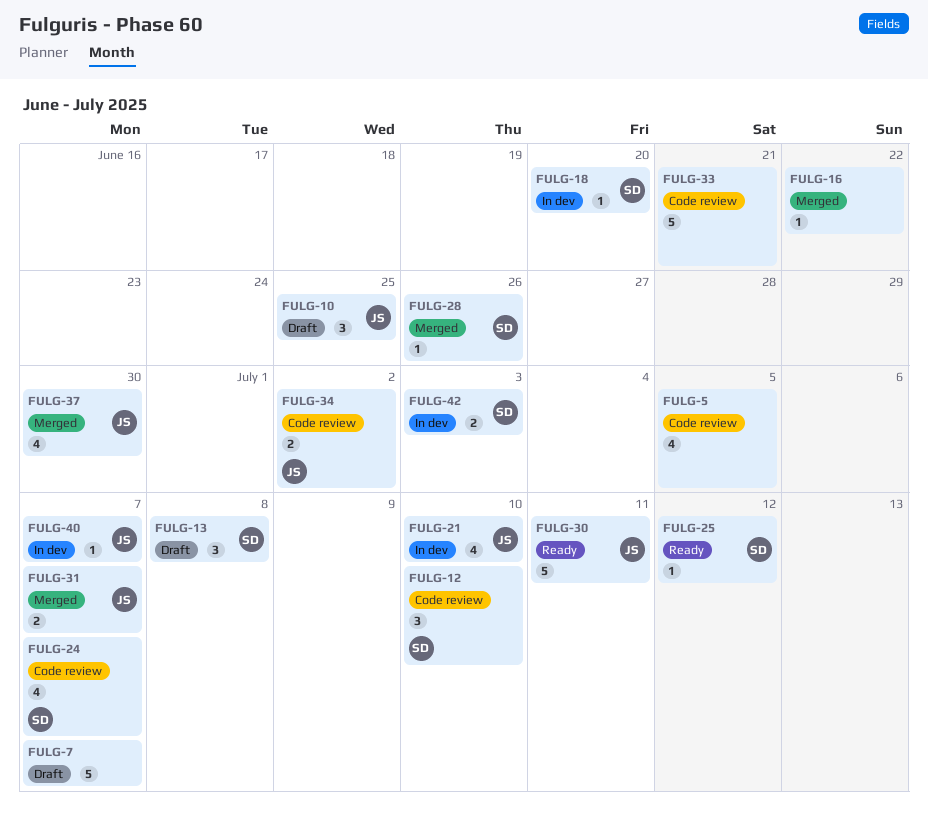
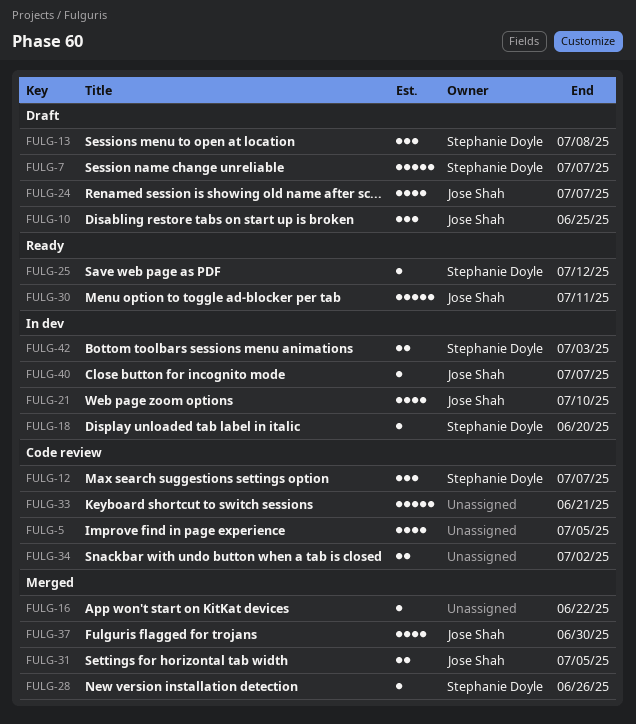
FULG-7, owner: none -> Stephanie Doyle
FULG-12, due: Jul 10 -> Jul 7
FULG-24, status: Code review -> Draft
FULG-24, owner: Stephanie Doyle -> Jose Shah
FULG-31, due: Jul 7 -> Jul 5
FULG-34, owner: Jose Shah -> none

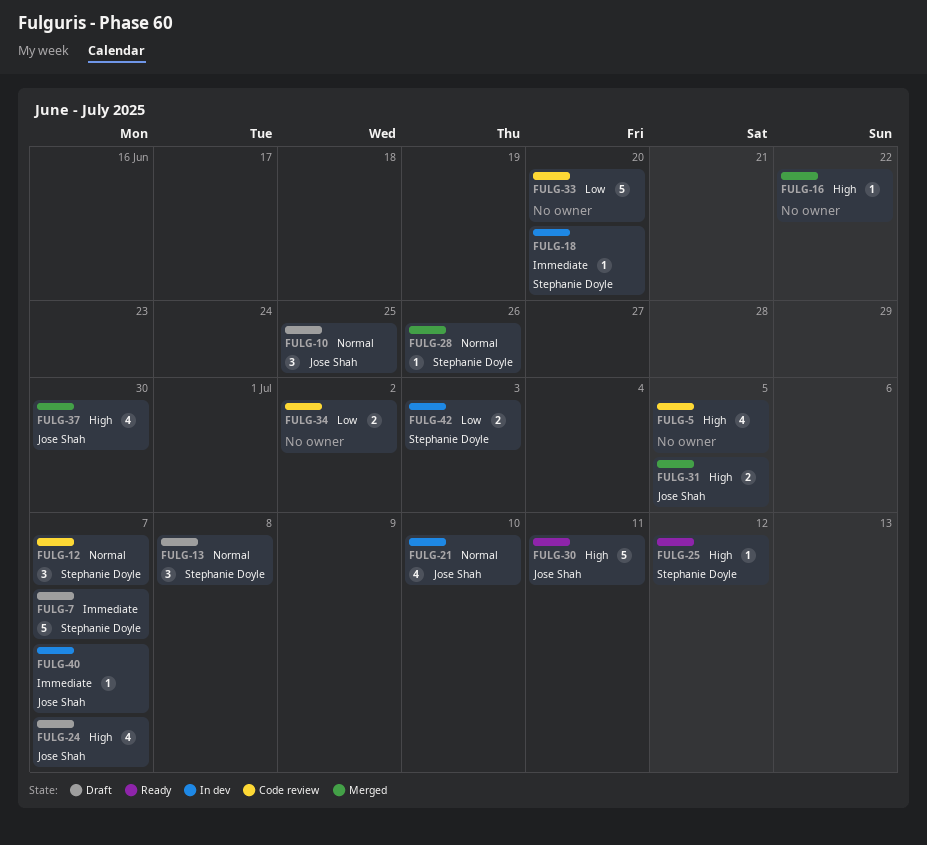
FULG-33, due: Jun 21 -> Jun 20

